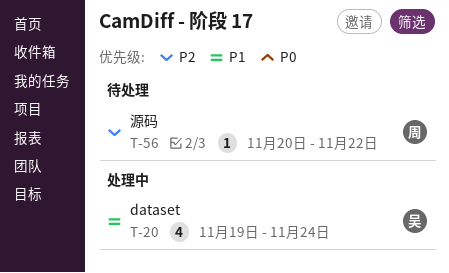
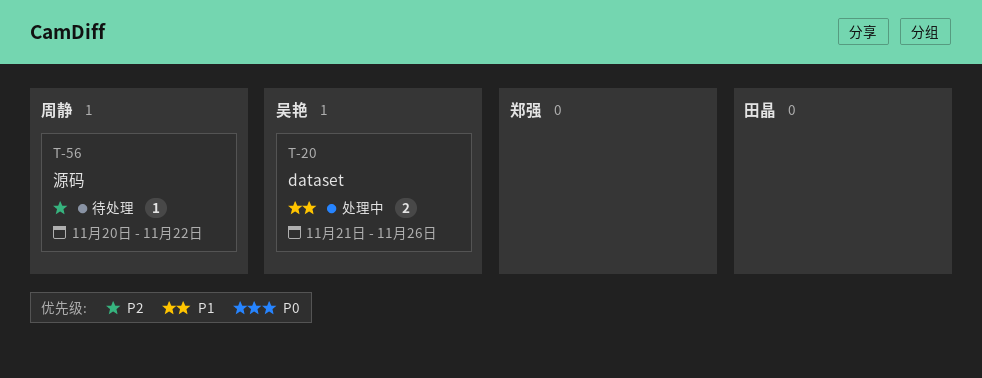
T-20, estimate: 4 -> 2
T-20, start: Nov 19 -> Nov 21
T-20, due: Nov 24 -> Nov 26

